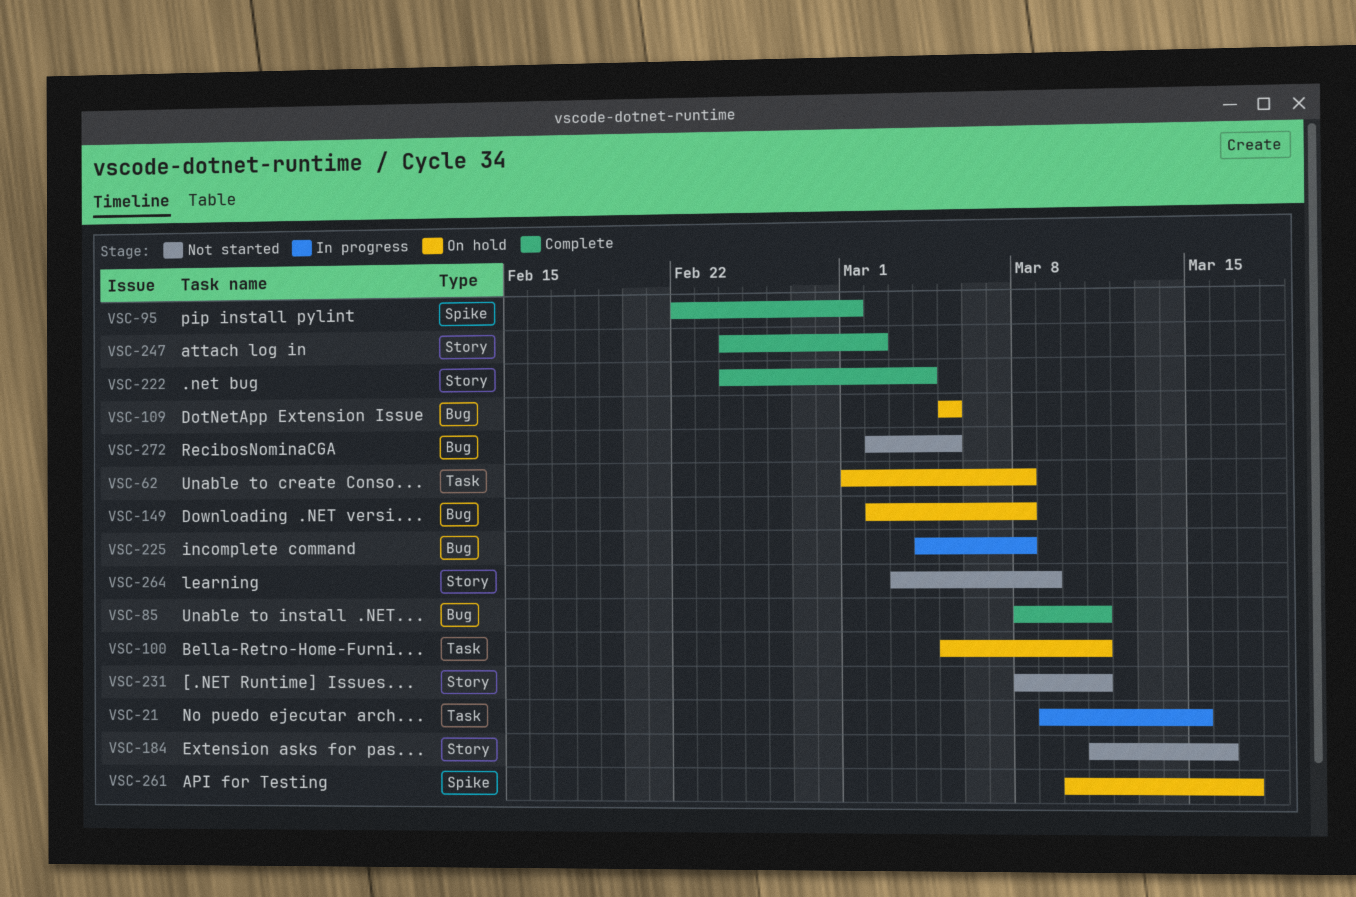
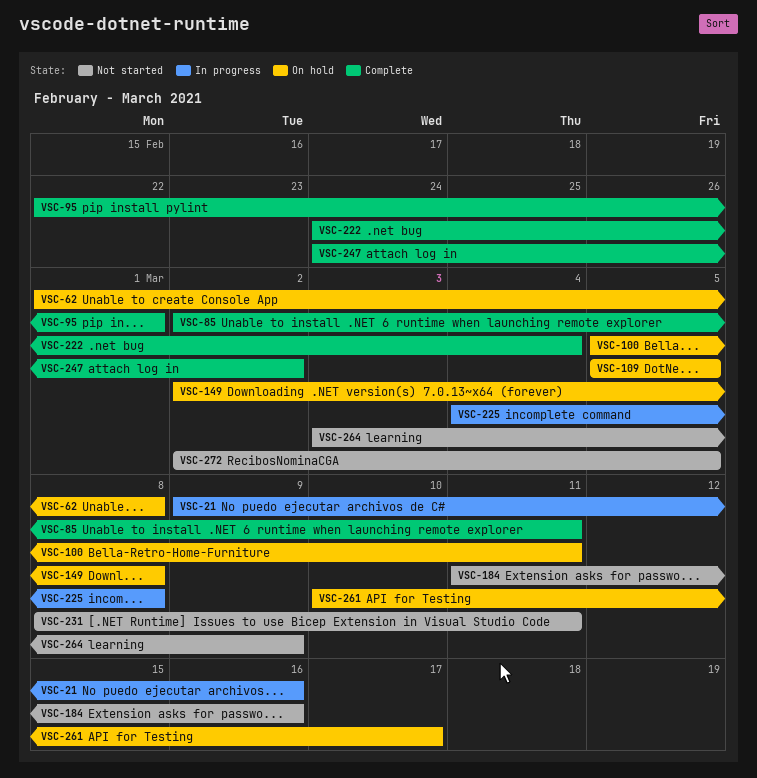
VSC-21, due: Mar 15 -> Mar 16
VSC-85, start: Mar 8 -> Mar 2

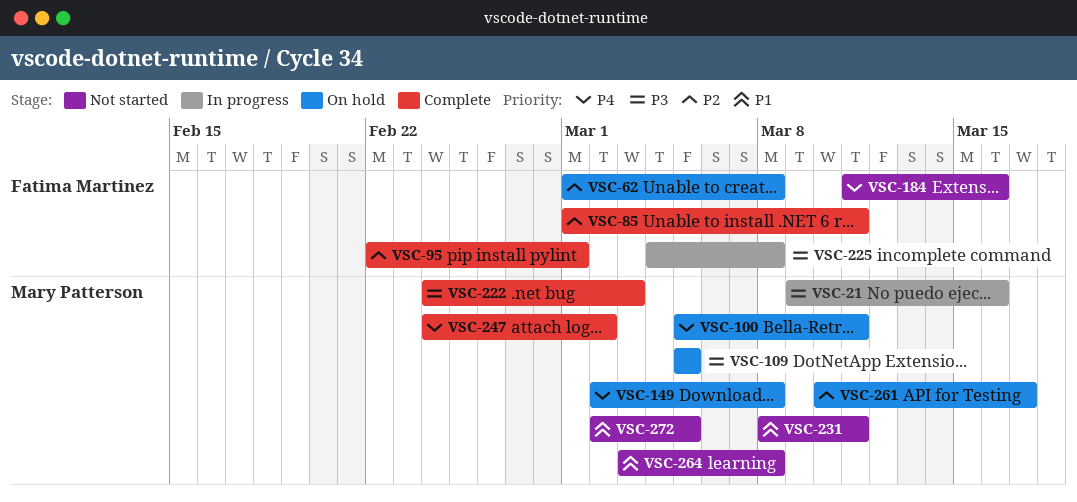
VSC-85, start: Mar 2 -> Mar 1
VSC-222, due: Mar 4 -> Mar 3
VSC-264, due: Mar 9 -> Mar 8

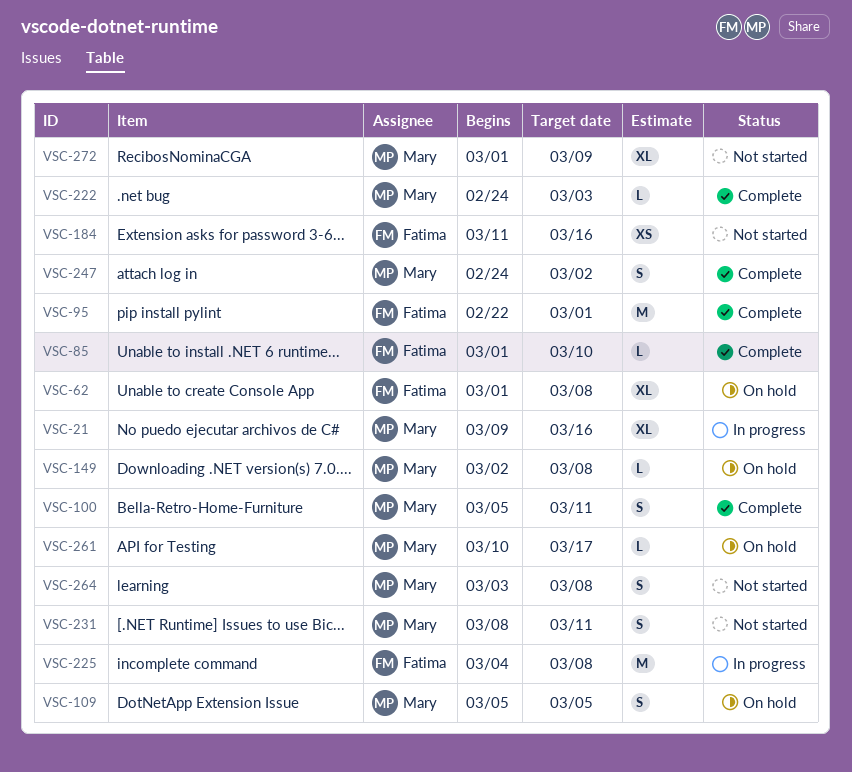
VSC-85, due: Mar 11 -> Mar 10
VSC-100, status: On hold -> Complete
VSC-272, start: Mar 2 -> Mar 1
VSC-272, due: Mar 5 -> Mar 9

